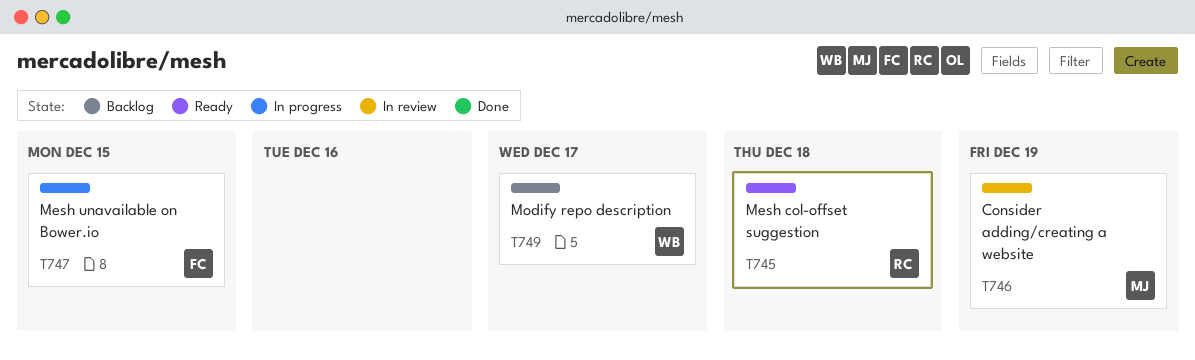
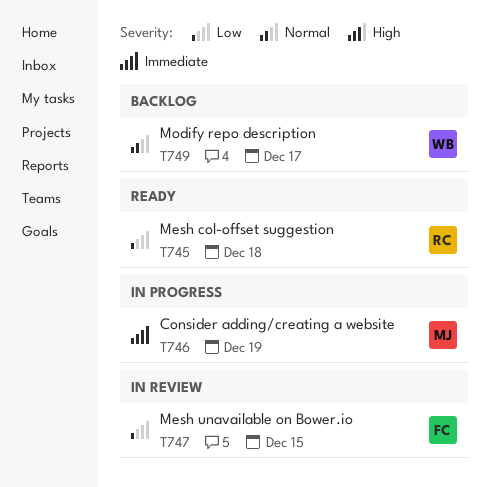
T746, status: In review -> In progress
T747, status: In progress -> In review

